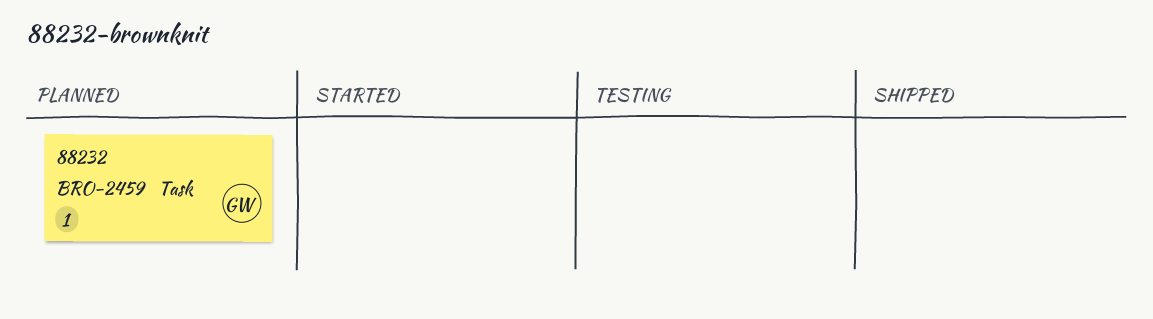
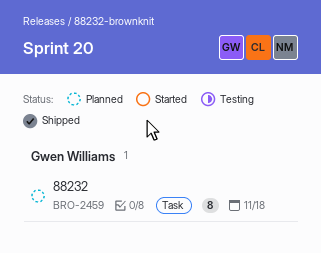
BRO-2459, estimate: 1 -> 8

